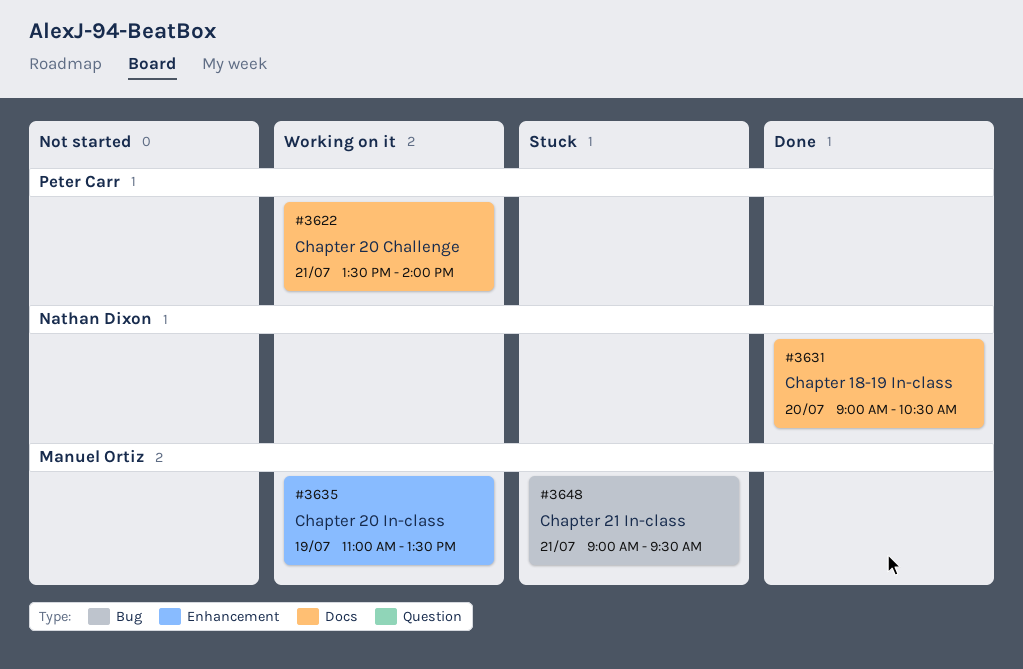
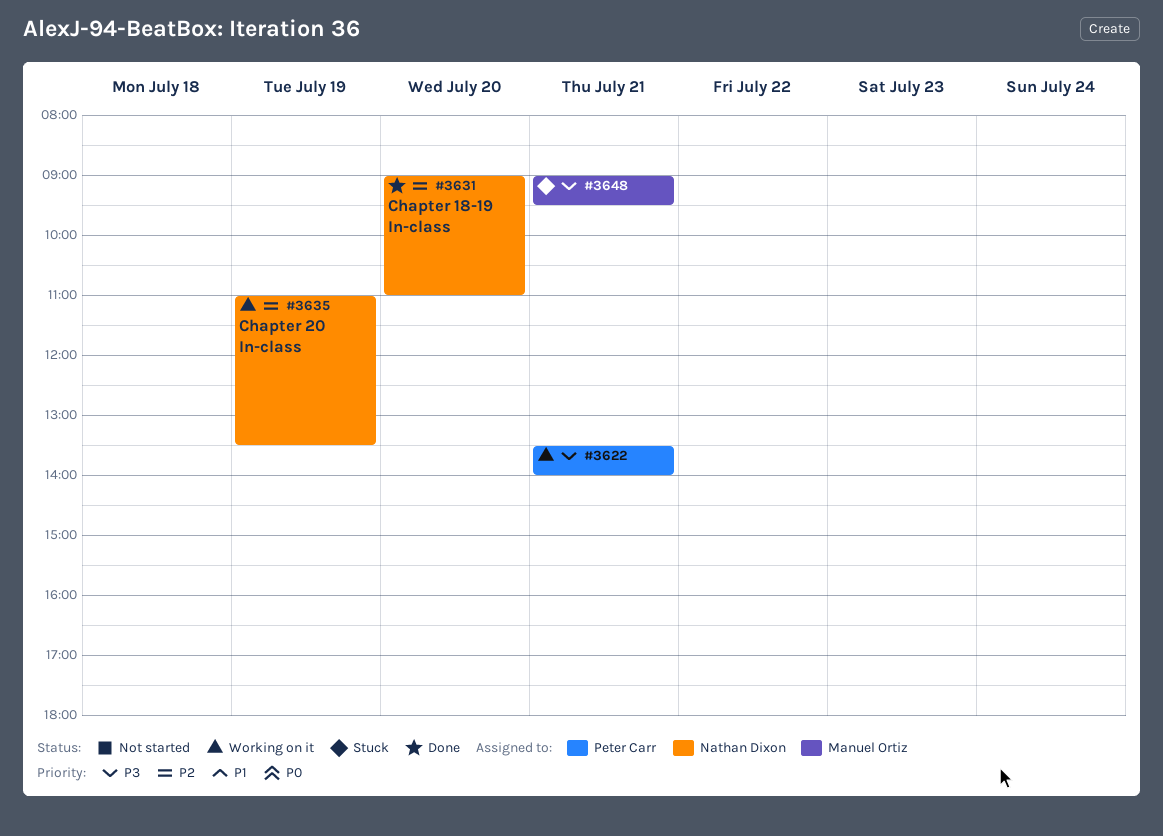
#3631, ends: 10:30 -> 11:00
#3635, owner: Manuel Ortiz -> Nathan Dixon

